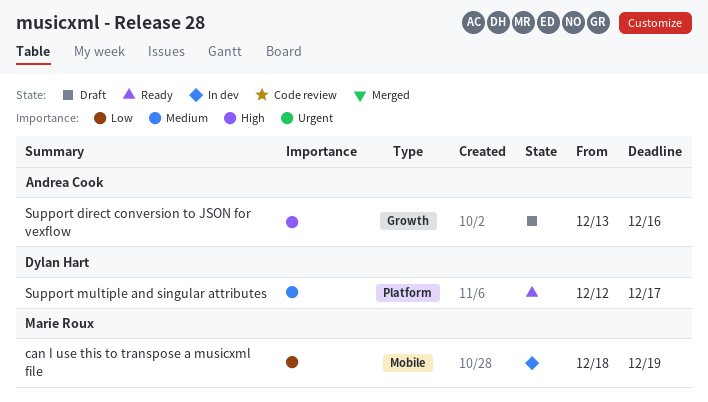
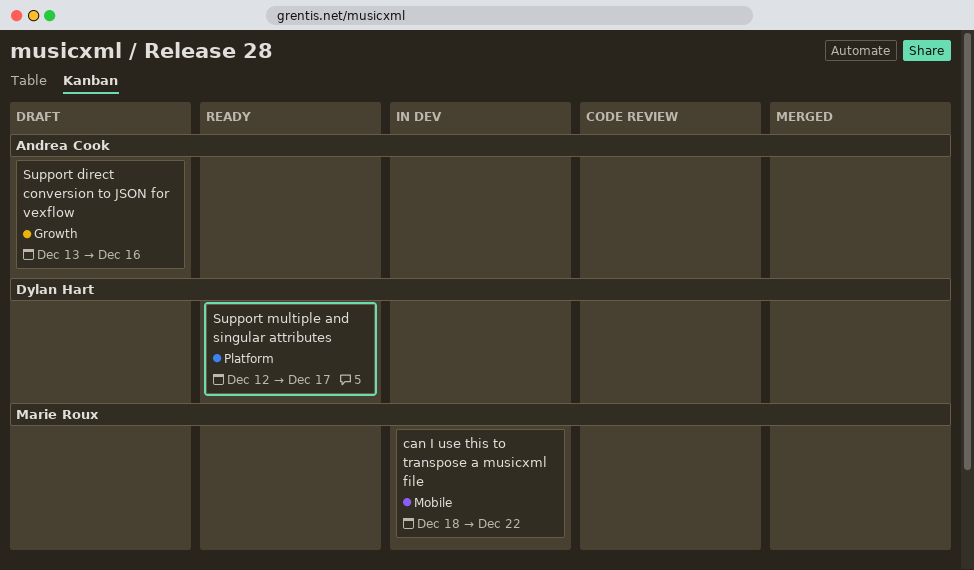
can I use this to transpose a musicxml file, due: Dec 19 -> Dec 22

